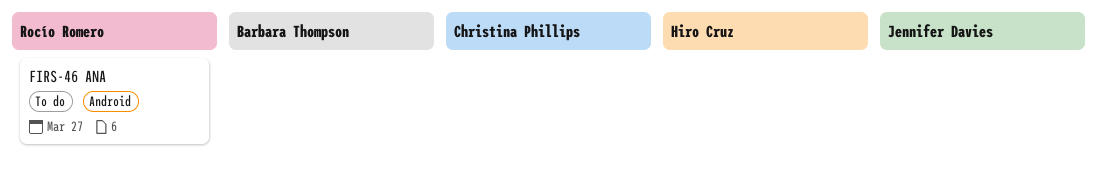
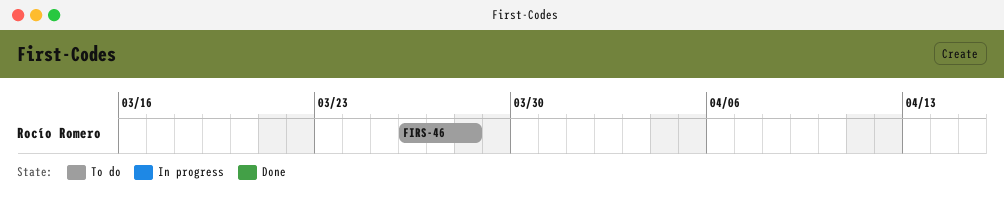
FIRS-46, due: Mar 27 -> Mar 28

